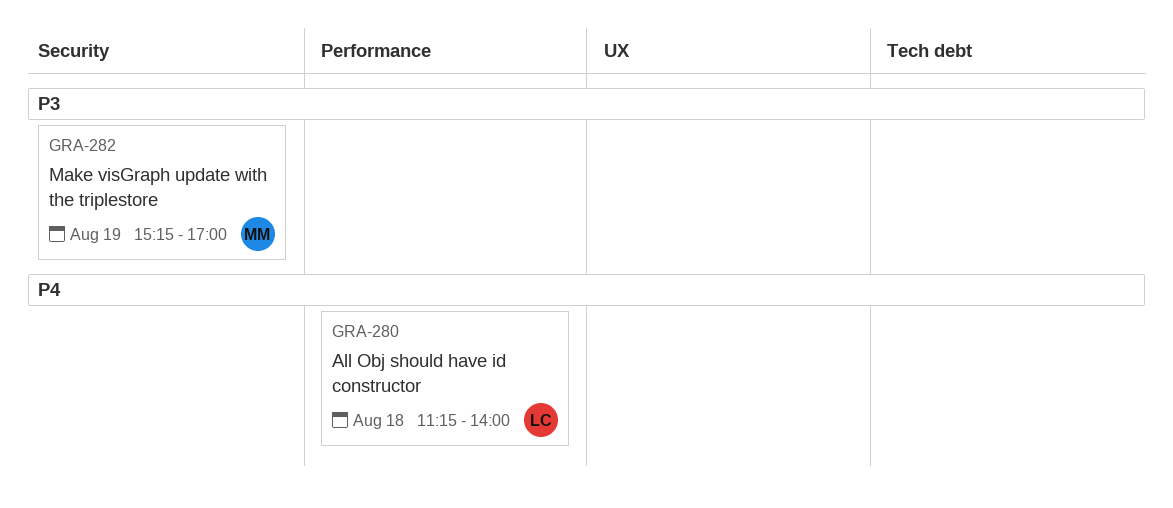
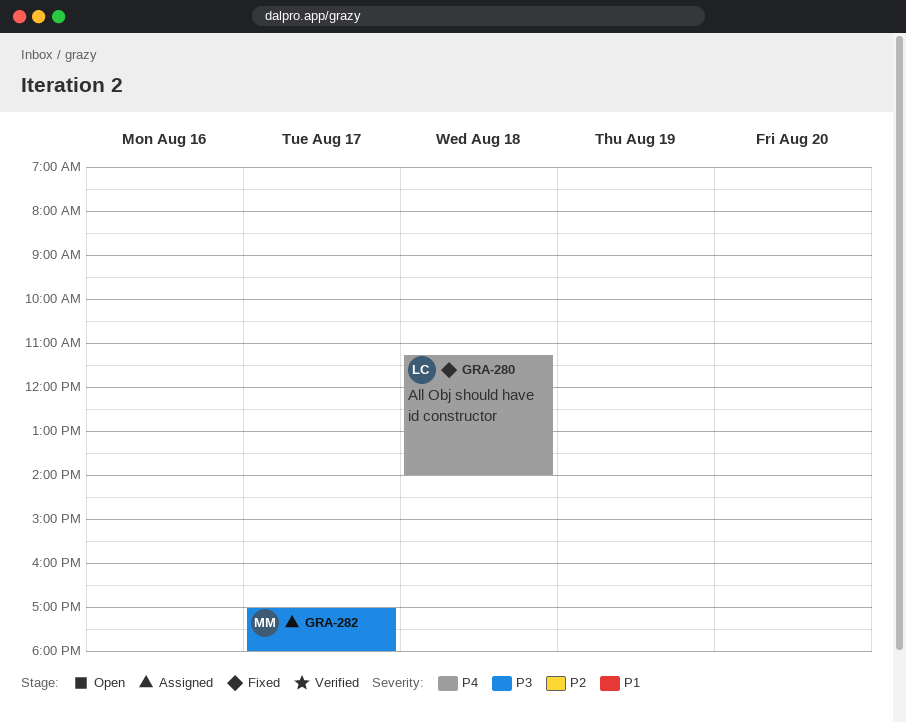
GRA-282, day: Aug 19 -> Aug 17
GRA-282, begins: 15:15 -> 17:00
GRA-282, ends: 17:00 -> 18:00

